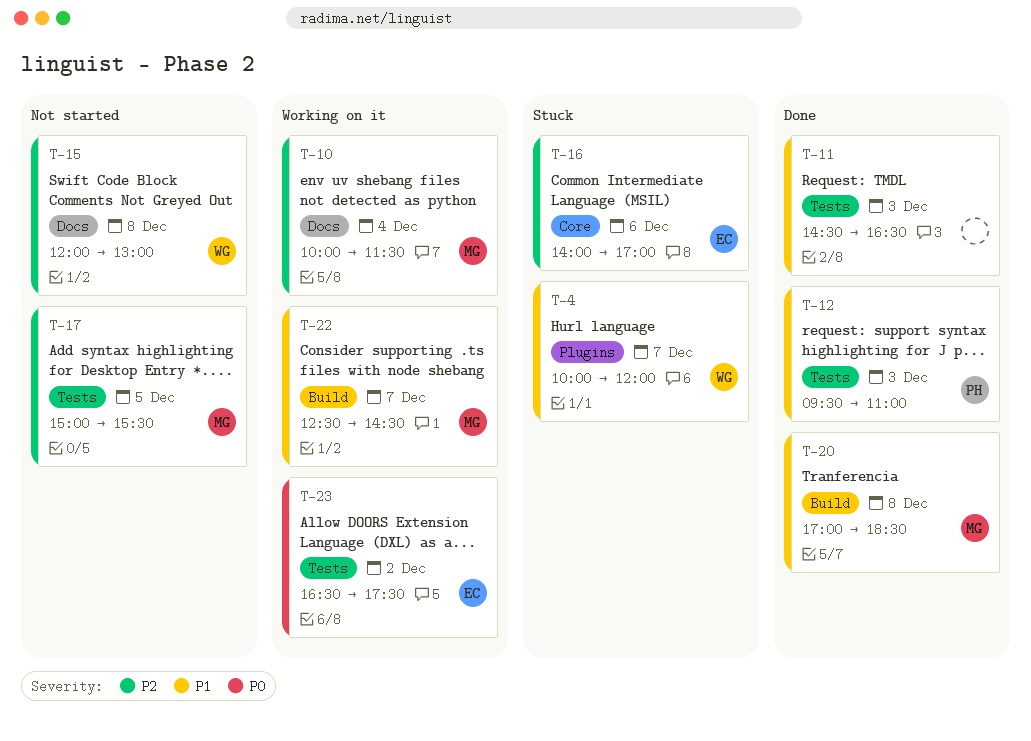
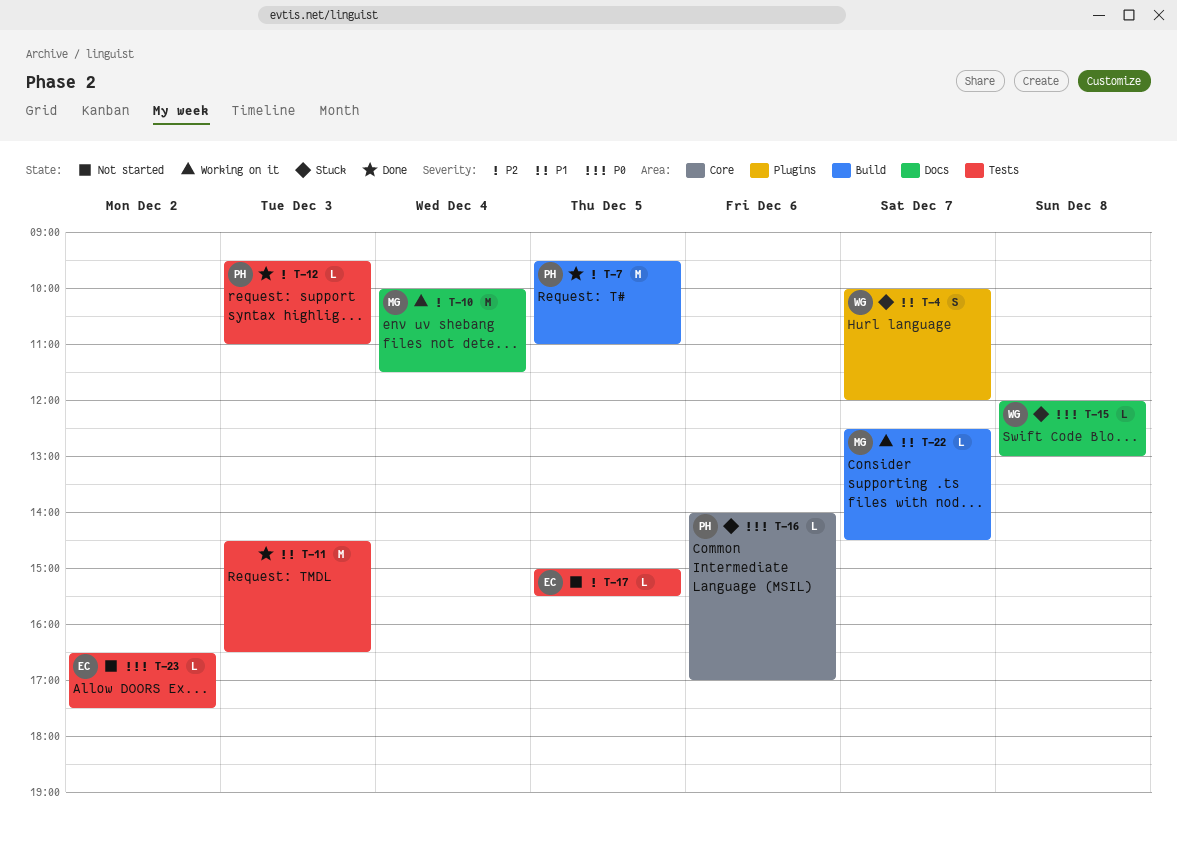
T-7: none -> present
T-12, priority: P1 -> P2
T-15, status: Not started -> Stuck
T-15, priority: P2 -> P0
T-16, owner: EC -> PH
T-16, priority: P2 -> P0
T-17, owner: MG -> EC
T-20: present -> none
T-23, status: Working on it -> Not started

